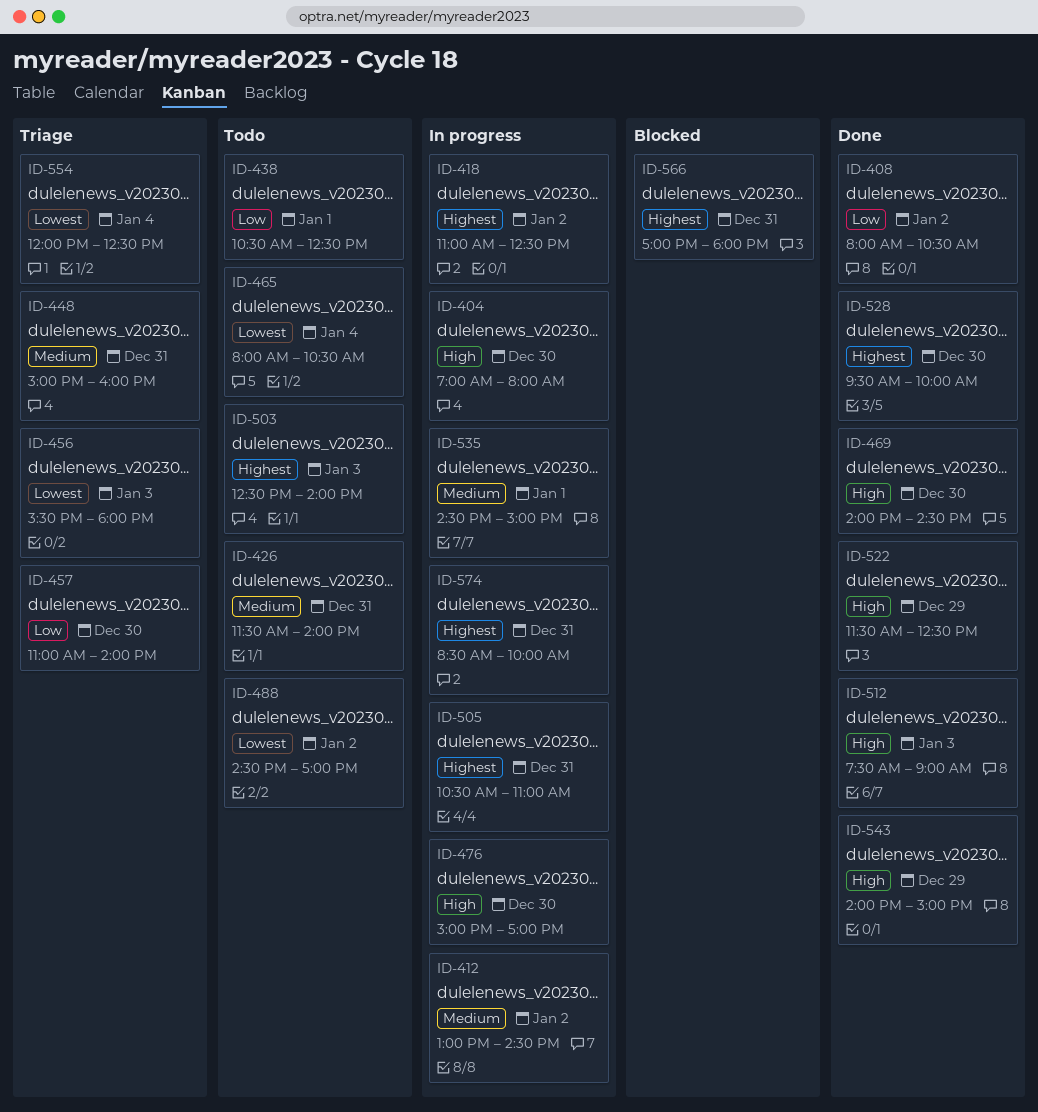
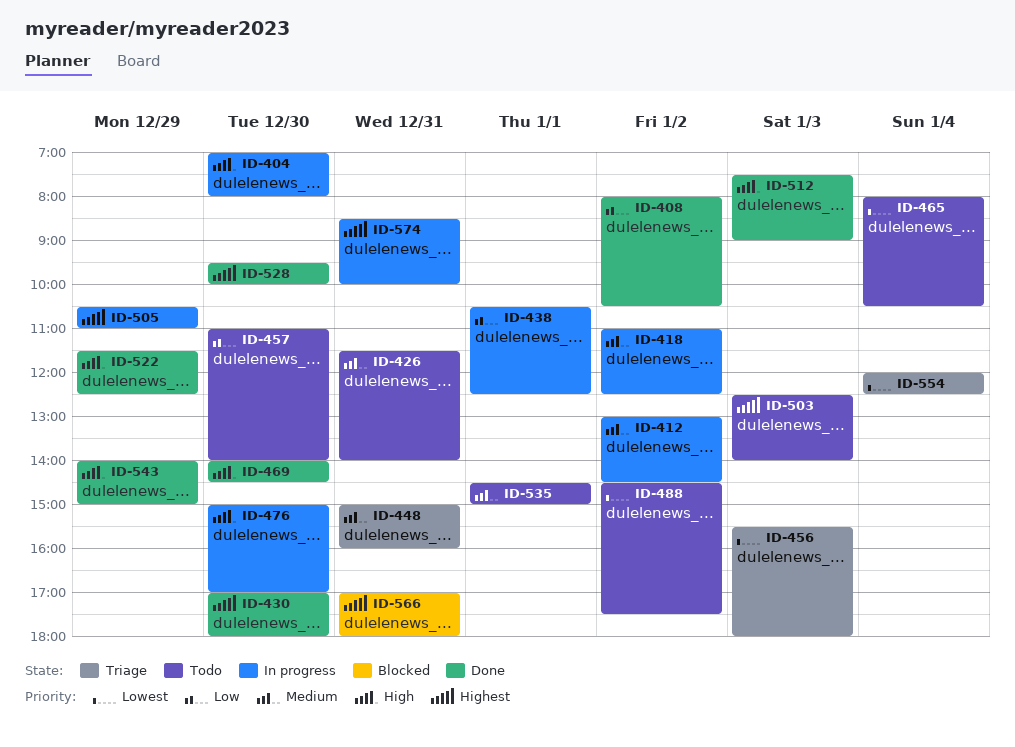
ID-418, priority: Highest -> Medium
ID-430: none -> present
ID-438, status: Todo -> In progress
ID-457, status: Triage -> Todo
ID-488, ends: 17:00 -> 17:30
ID-505, day: Dec 31 -> Dec 29
ID-535, status: In progress -> Todo

